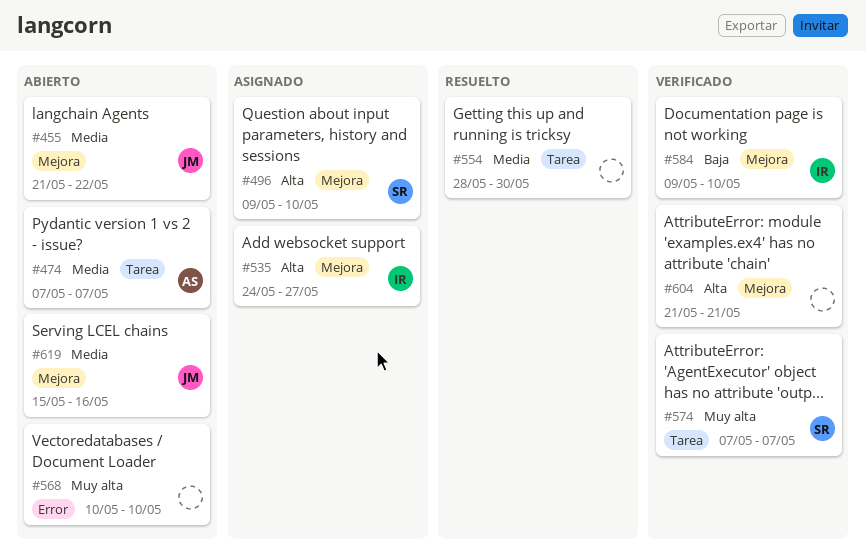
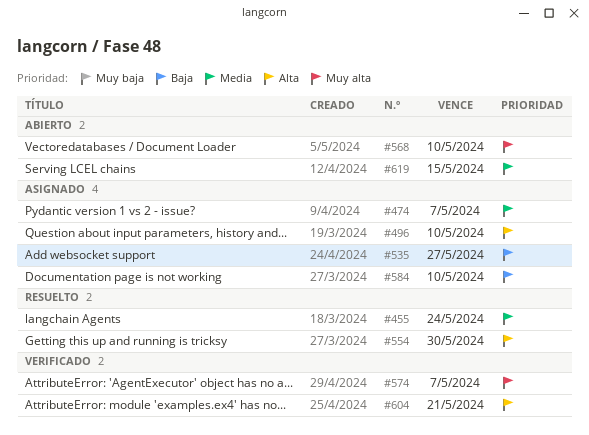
#455, status: Abierto -> Resuelto
#455, due: May 22 -> May 24
#474, status: Abierto -> Asignado
#535, priority: Alta -> Baja
#554, priority: Media -> Alta
#584, status: Verificado -> Asignado
#619, due: May 16 -> May 15

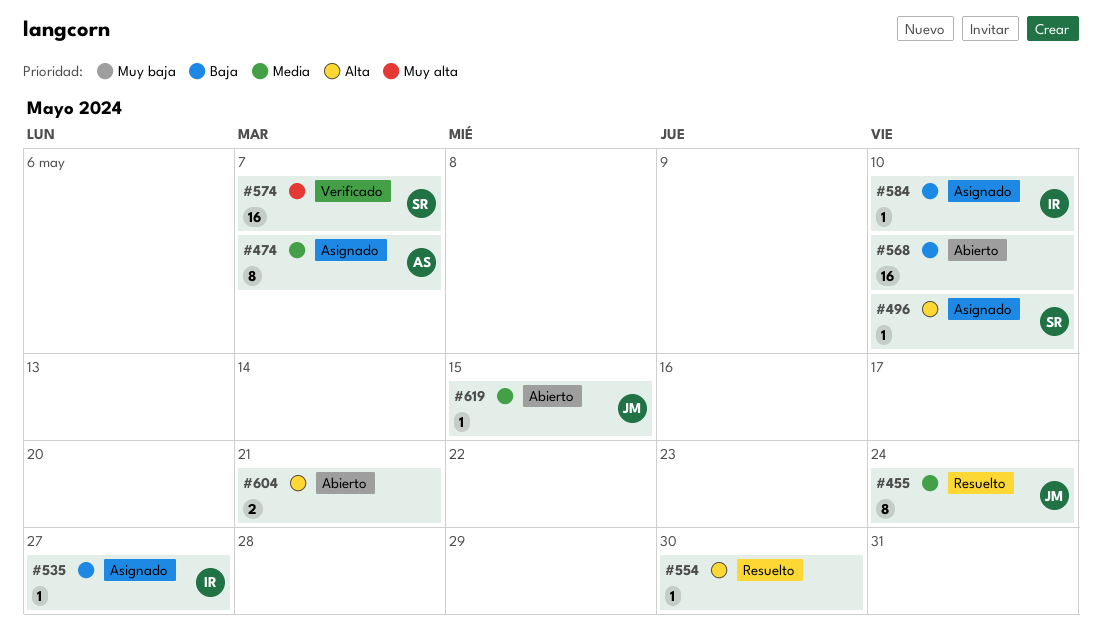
#568, priority: Muy alta -> Baja
#604, status: Verificado -> Abierto

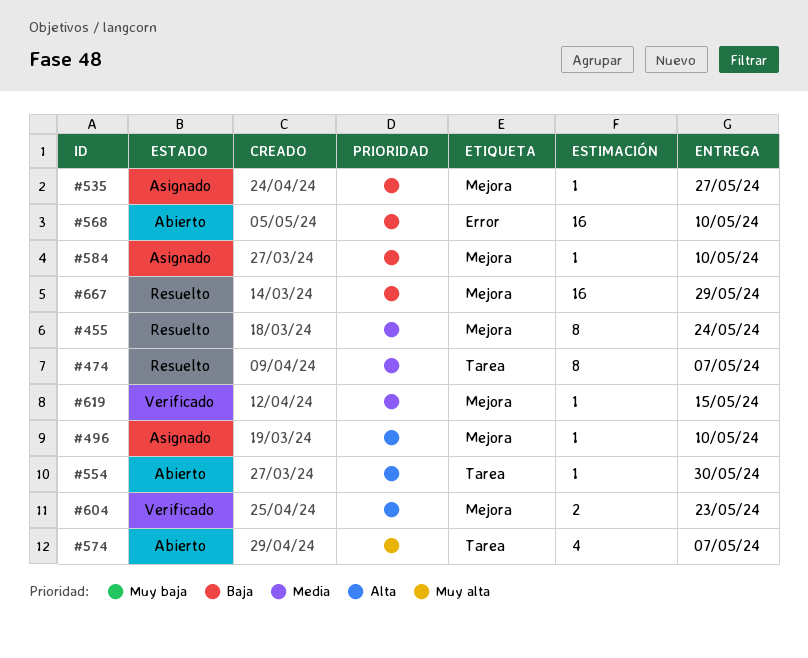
#474, status: Asignado -> Resuelto
#554, status: Resuelto -> Abierto
#574, status: Verificado -> Abierto
#574, estimate: 16 -> 4
#604, status: Abierto -> Verificado
#604, due: May 21 -> May 23
#619, status: Abierto -> Verificado
#667: none -> present

